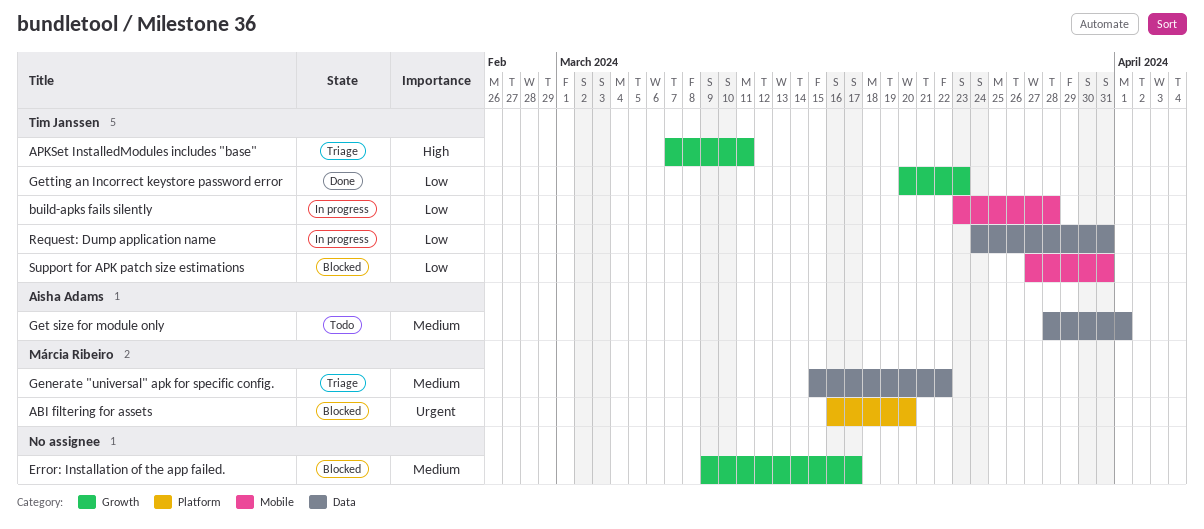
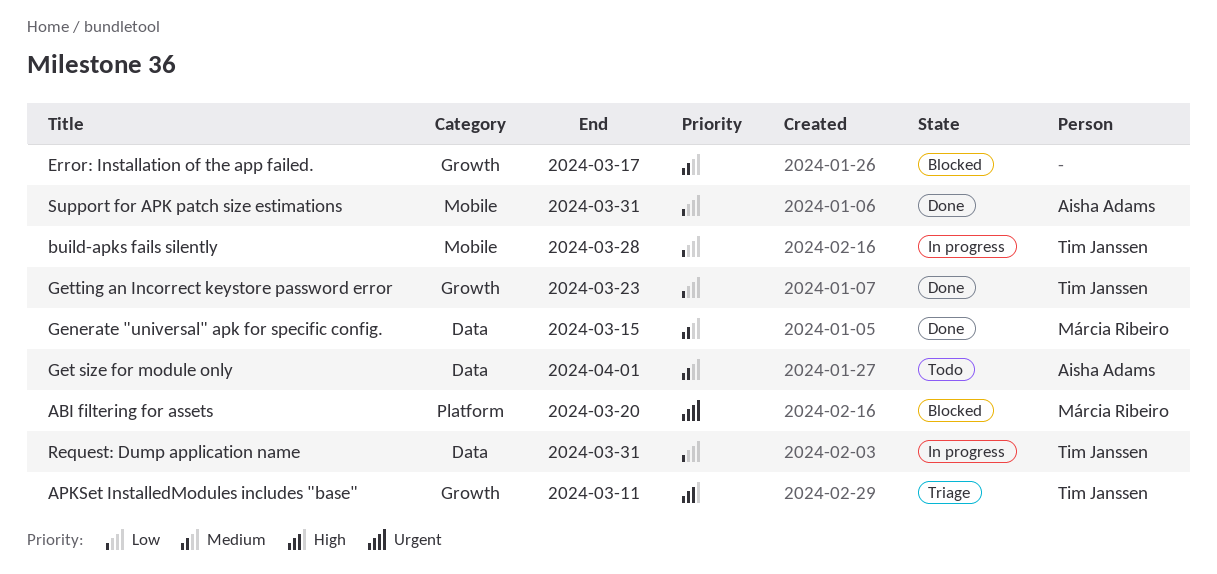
Generate "universal" apk for specific config., status: Triage -> Done
Generate "universal" apk for specific config., due: Mar 22 -> Mar 15
Support for APK patch size estimations, status: Blocked -> Done
Support for APK patch size estimations, owner: Tim Janssen -> Aisha Adams

